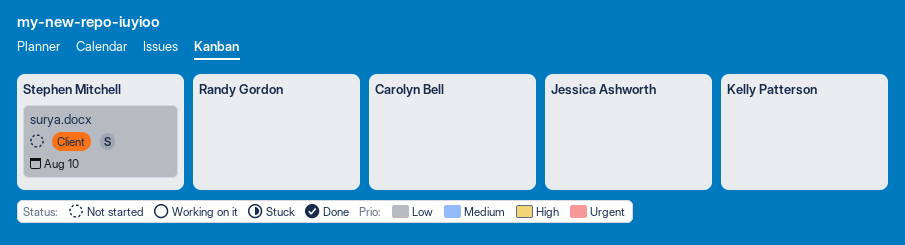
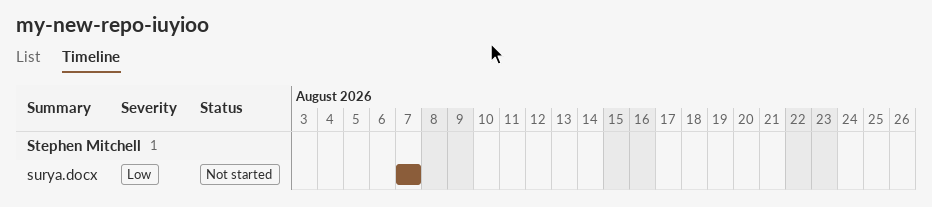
surya.docx, due: Aug 10 -> Aug 7

